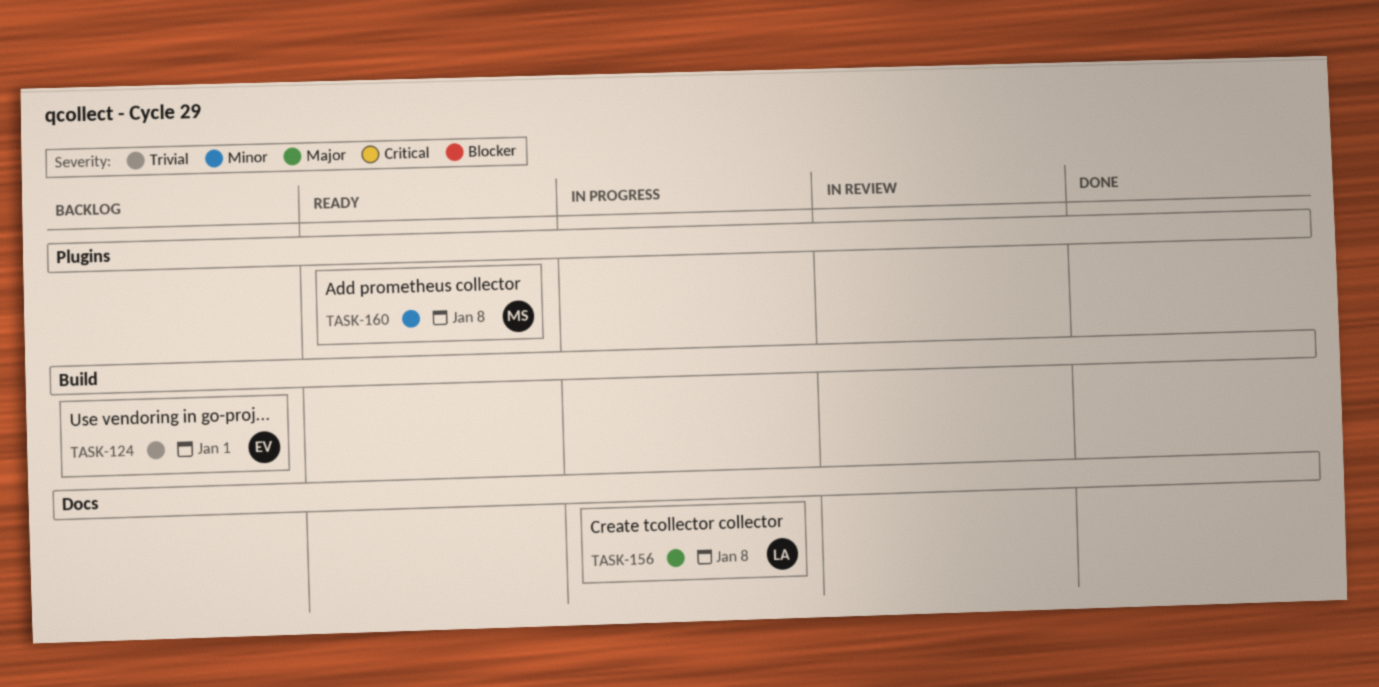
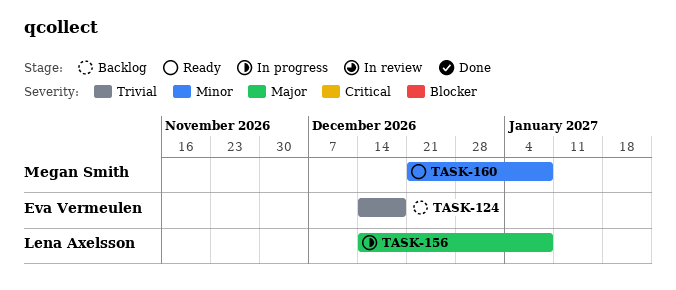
TASK-124, due: Jan 1 -> Dec 18

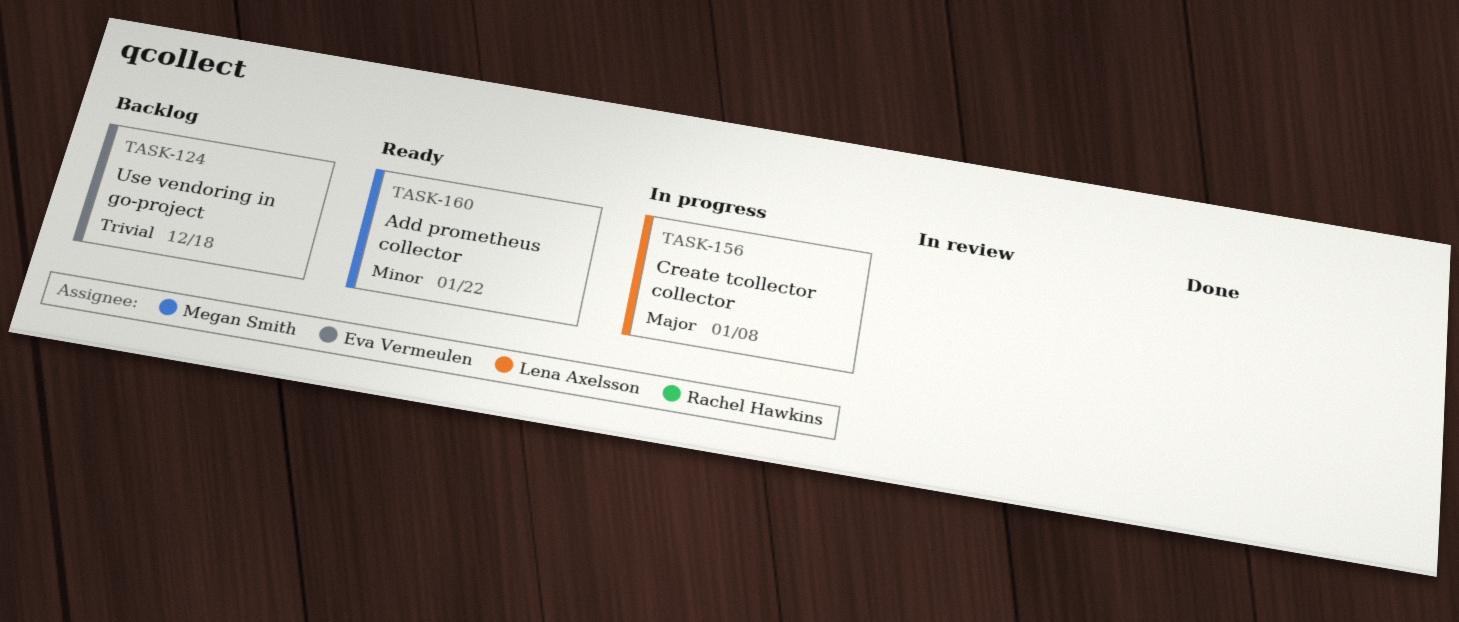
TASK-160, due: Jan 8 -> Jan 22

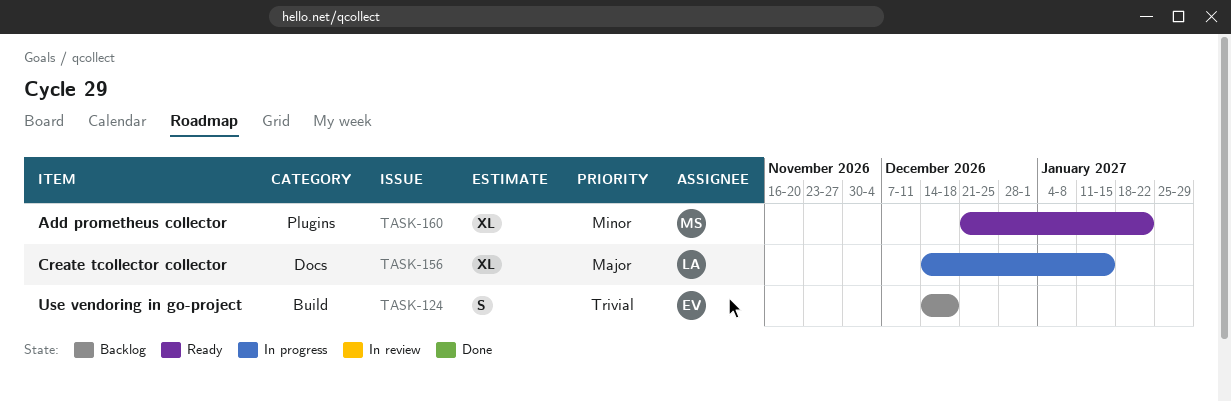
TASK-156, due: Jan 8 -> Jan 15

